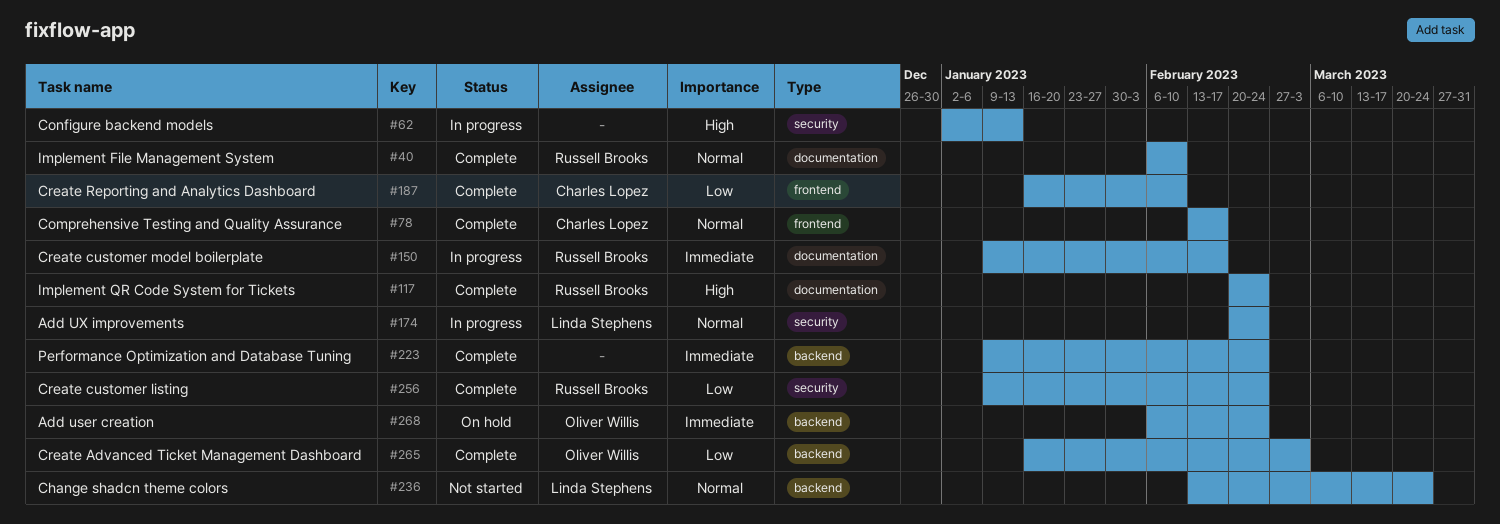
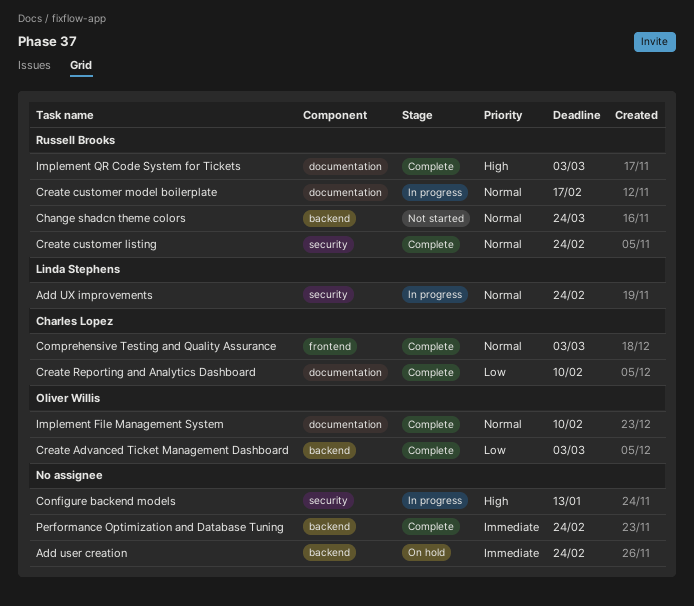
Add user creation, owner: Oliver Willis -> none
Change shadcn theme colors, owner: Linda Stephens -> Russell Brooks
Comprehensive Testing and Quality Assurance, due: Feb 17 -> Mar 3
Create customer listing, priority: Low -> Normal
Create customer model boilerplate, priority: Immediate -> Normal
Create Reporting and Analytics Dashboard, label: frontend -> documentation
Implement File Management System, owner: Russell Brooks -> Oliver Willis
Implement QR Code System for Tickets, due: Feb 24 -> Mar 3

